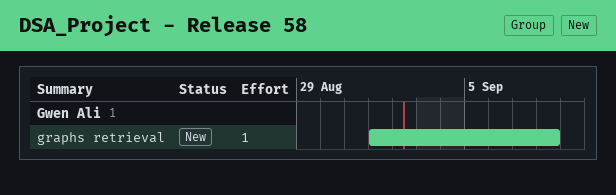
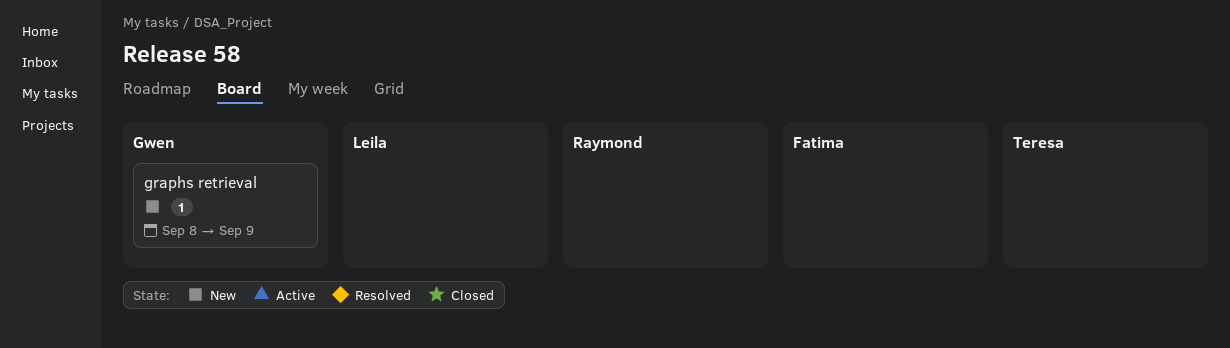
graphs retrieval, start: Sep 1 -> Sep 8
graphs retrieval, due: Sep 8 -> Sep 9

